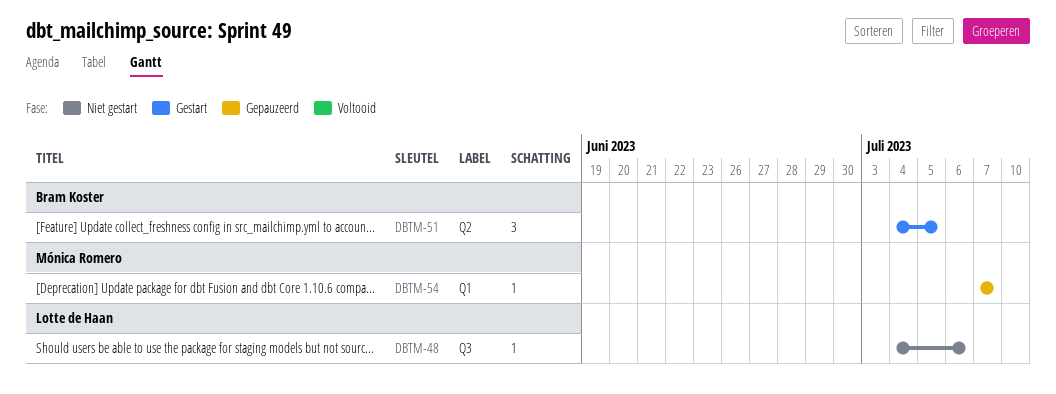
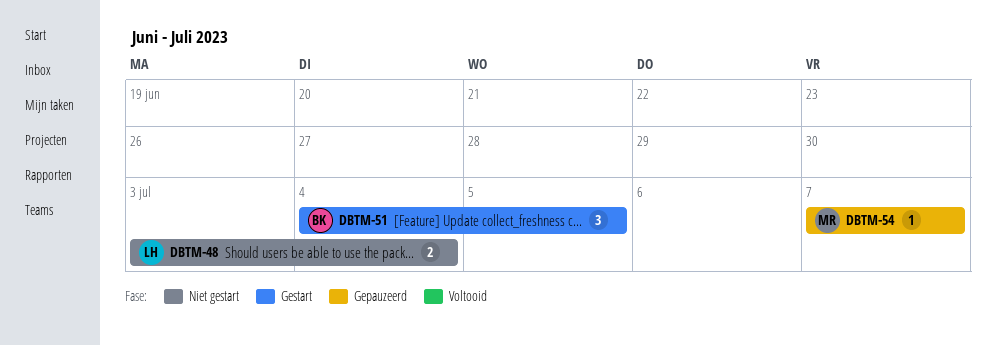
DBTM-48, estimate: 1 -> 2
DBTM-48, start: Jul 4 -> Jul 3
DBTM-48, due: Jul 6 -> Jul 4

